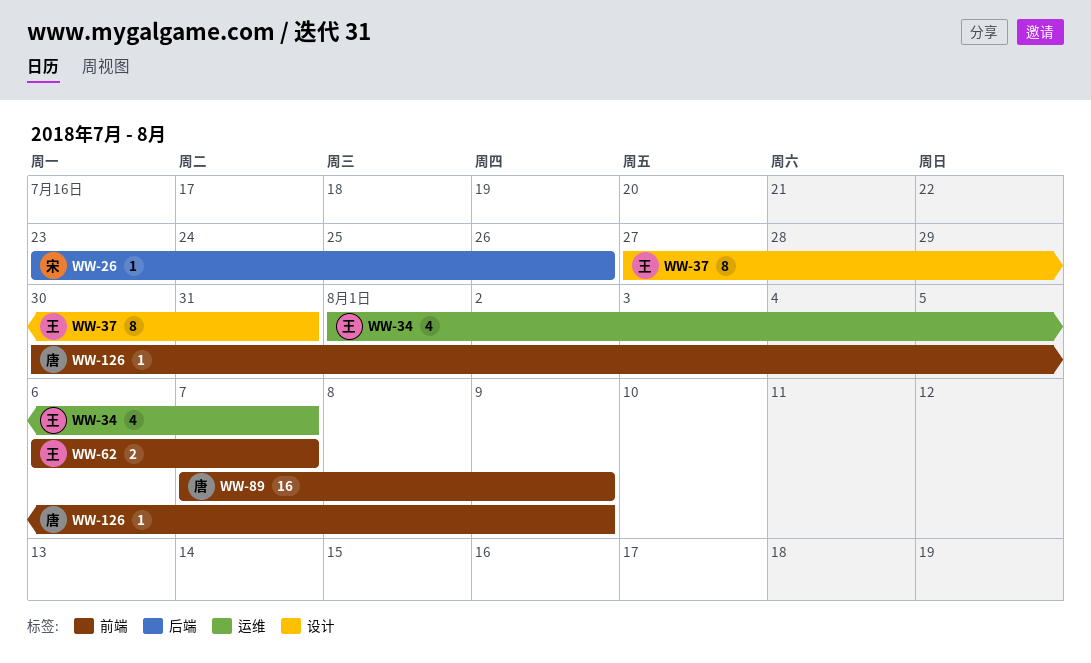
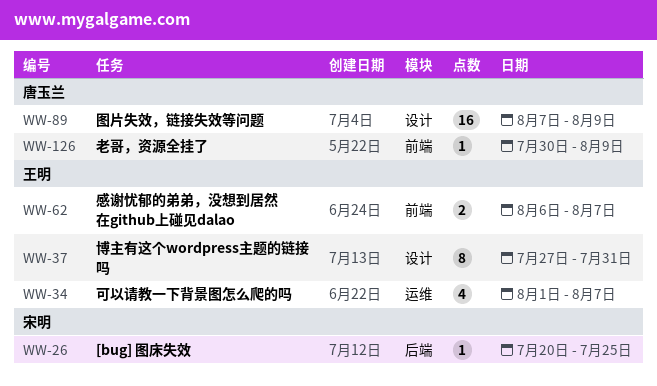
WW-26, start: Jul 23 -> Jul 20
WW-26, due: Jul 26 -> Jul 25
WW-89, label: 前端 -> 设计

